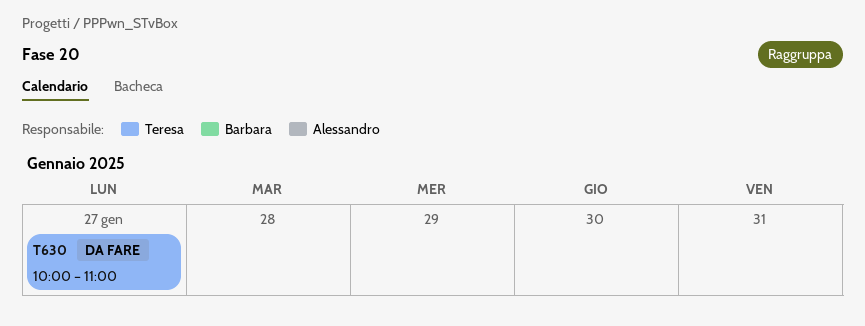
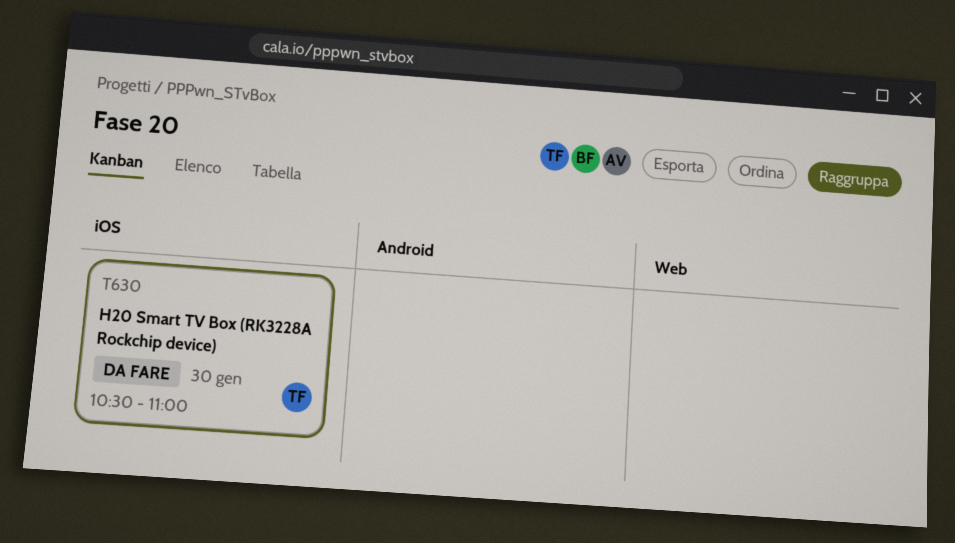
T630, day: Jan 27 -> Jan 30
T630, begins: 10:00 -> 10:30

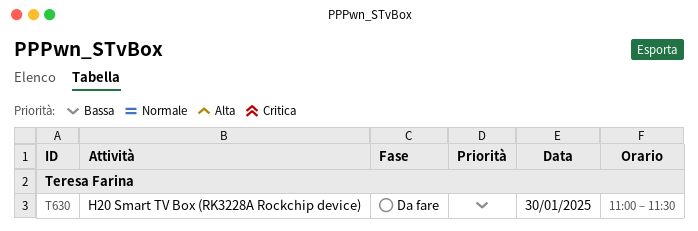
T630, begins: 10:30 -> 11:00
T630, ends: 11:00 -> 11:30

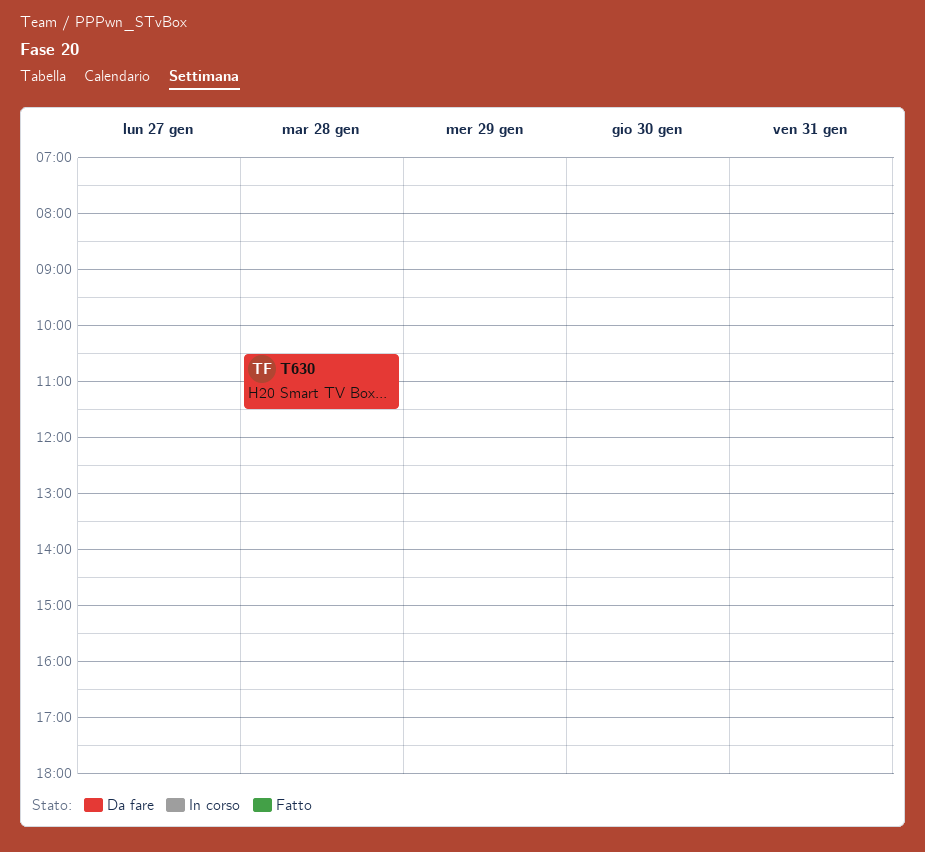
T630, day: Jan 30 -> Jan 28
T630, begins: 11:00 -> 10:30

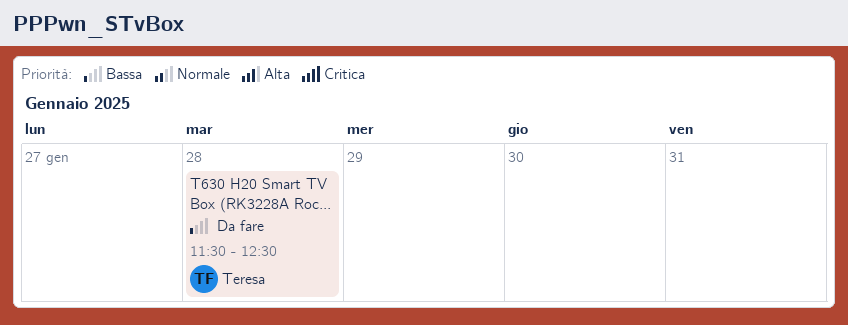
T630, begins: 10:30 -> 11:30
T630, ends: 11:30 -> 12:30

